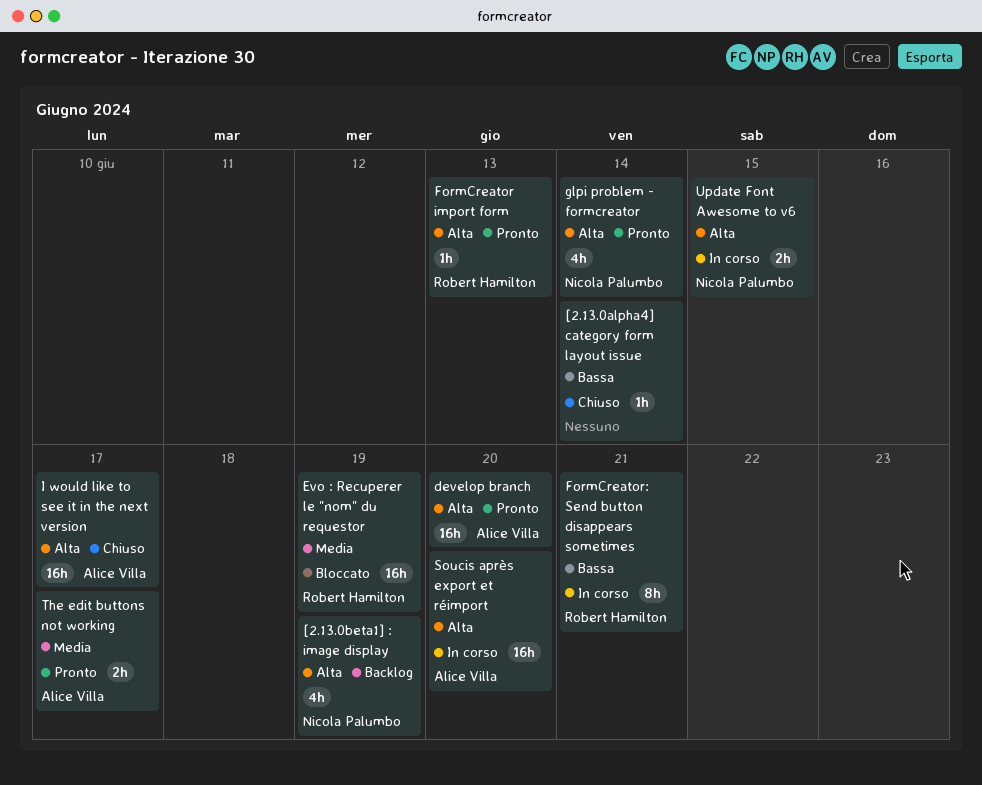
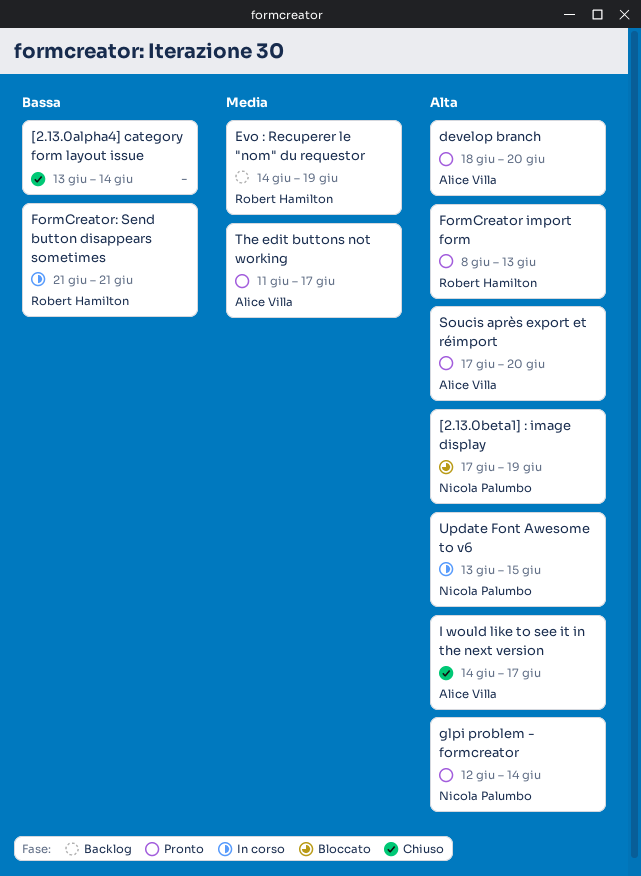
[2.13.0beta1] : image display, status: Backlog -> Bloccato
Evo : Recuperer le "nom" du requestor, status: Bloccato -> Backlog
Soucis après export et réimport, status: In corso -> Pronto

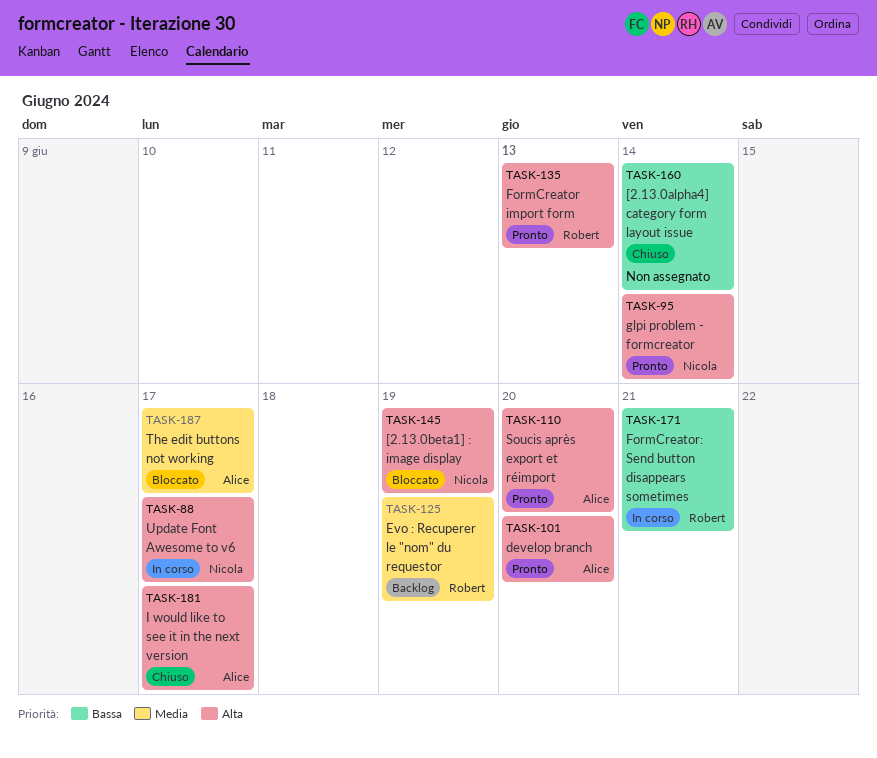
The edit buttons not working, status: Pronto -> Bloccato
Update Font Awesome to v6, due: Jun 15 -> Jun 17

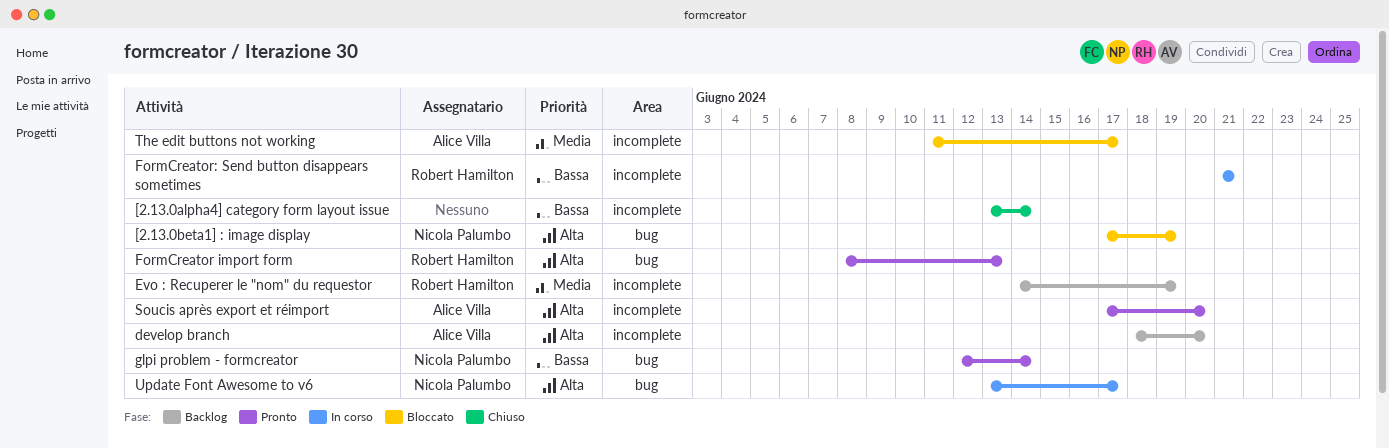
develop branch, status: Pronto -> Backlog
glpi problem - formcreator, priority: Alta -> Bassa
I would like to see it in the next version: present -> none

